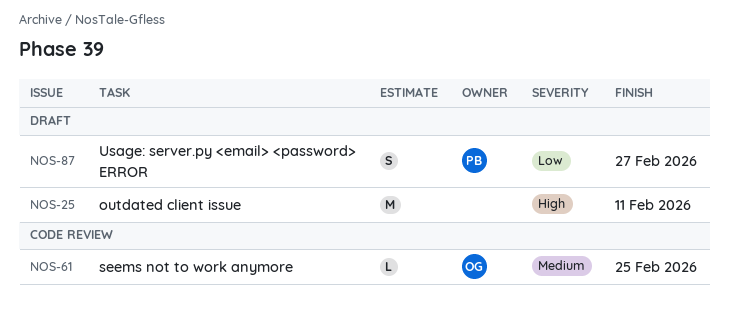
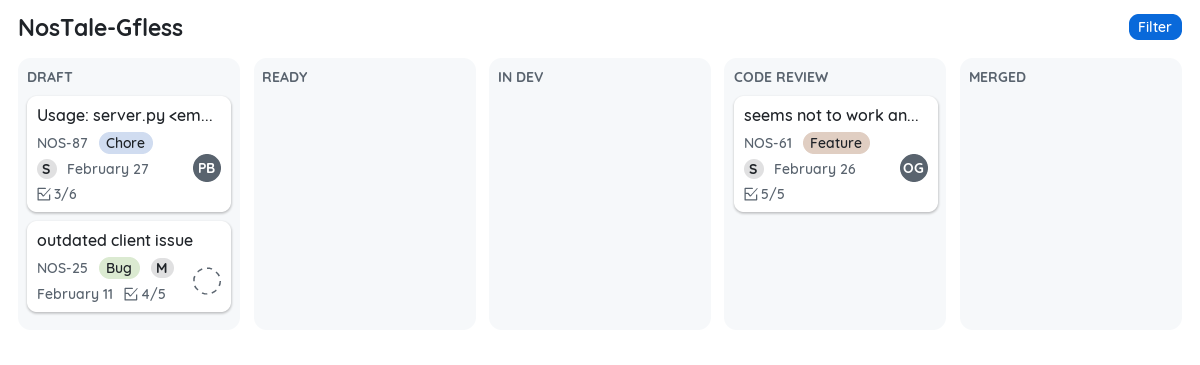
NOS-61, estimate: L -> S
NOS-61, due: Feb 25 -> Feb 26

